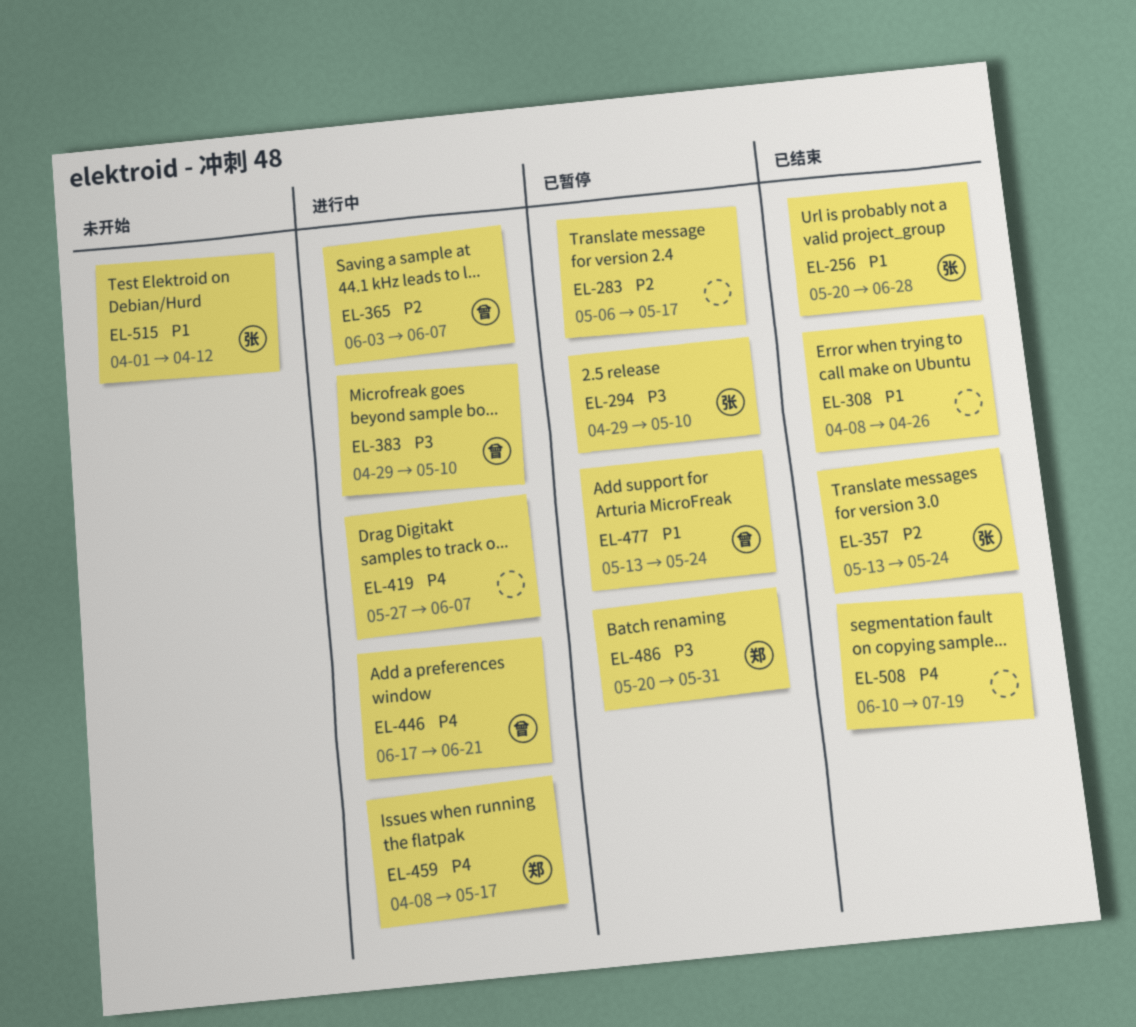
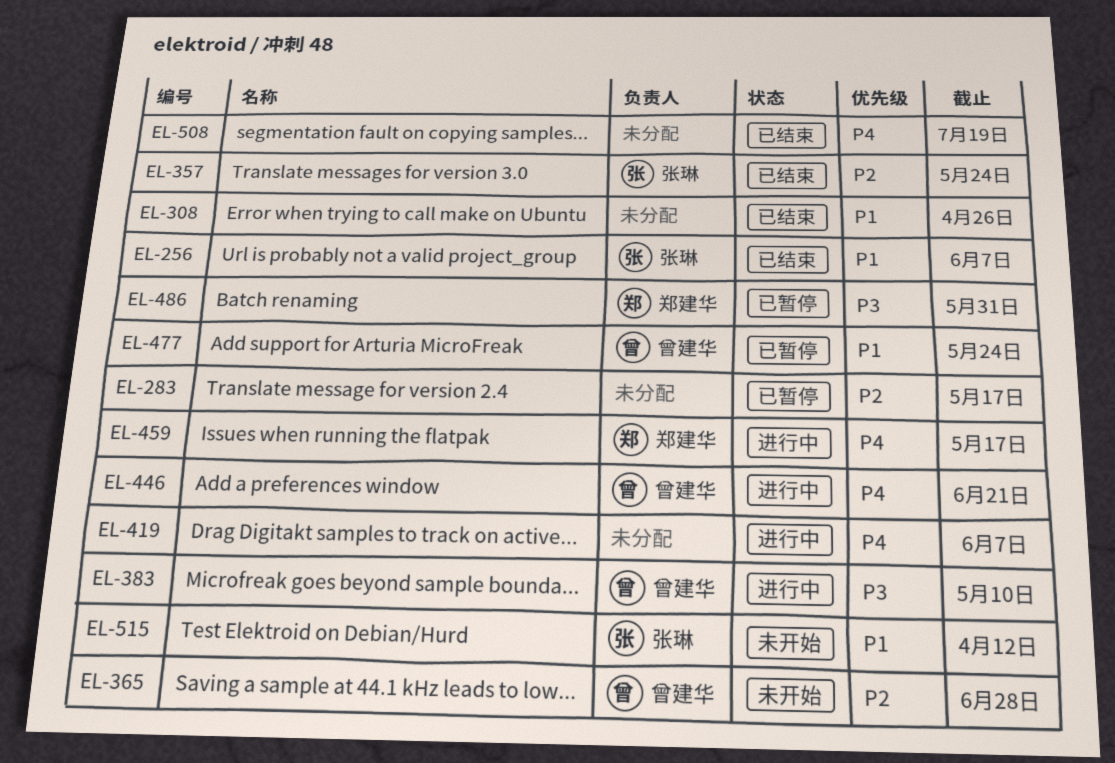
EL-256, due: Jun 28 -> Jun 7
EL-294: present -> none
EL-365, status: 进行中 -> 未开始
EL-365, due: Jun 7 -> Jun 28

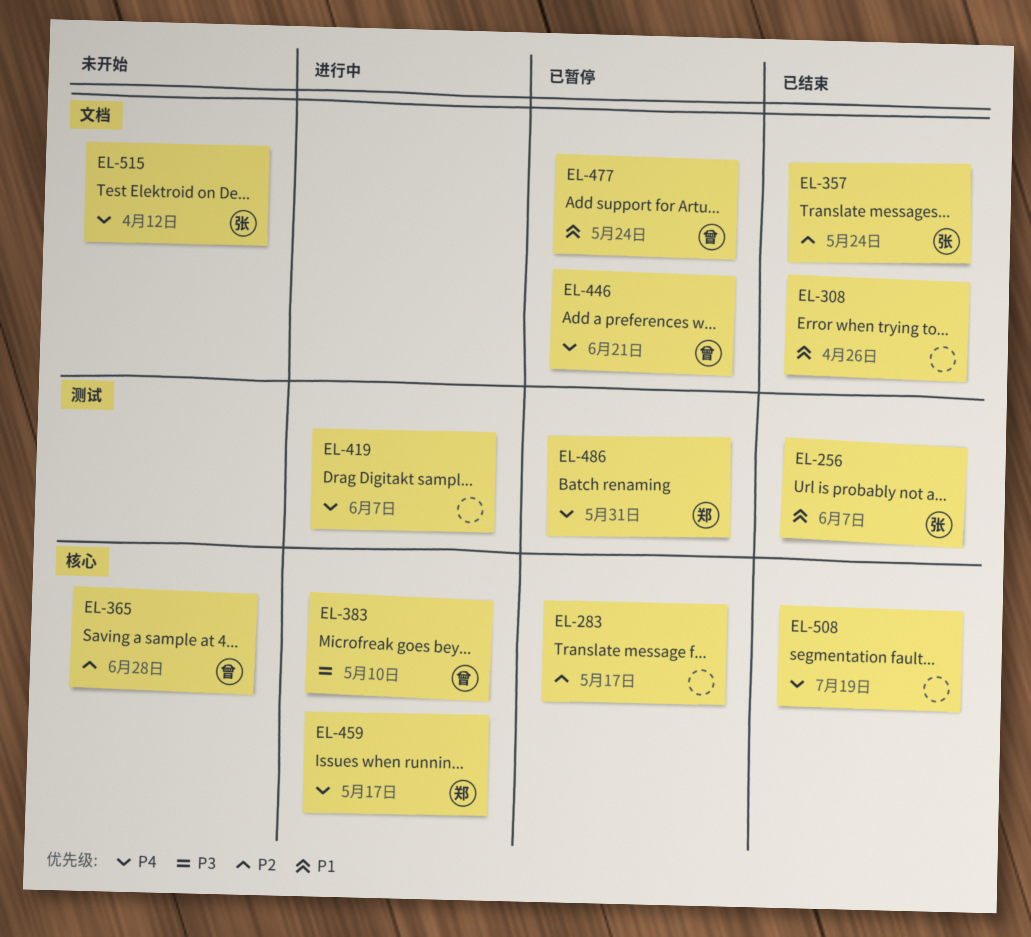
EL-446, status: 进行中 -> 已暂停
EL-486, priority: P3 -> P4
EL-515, priority: P1 -> P4

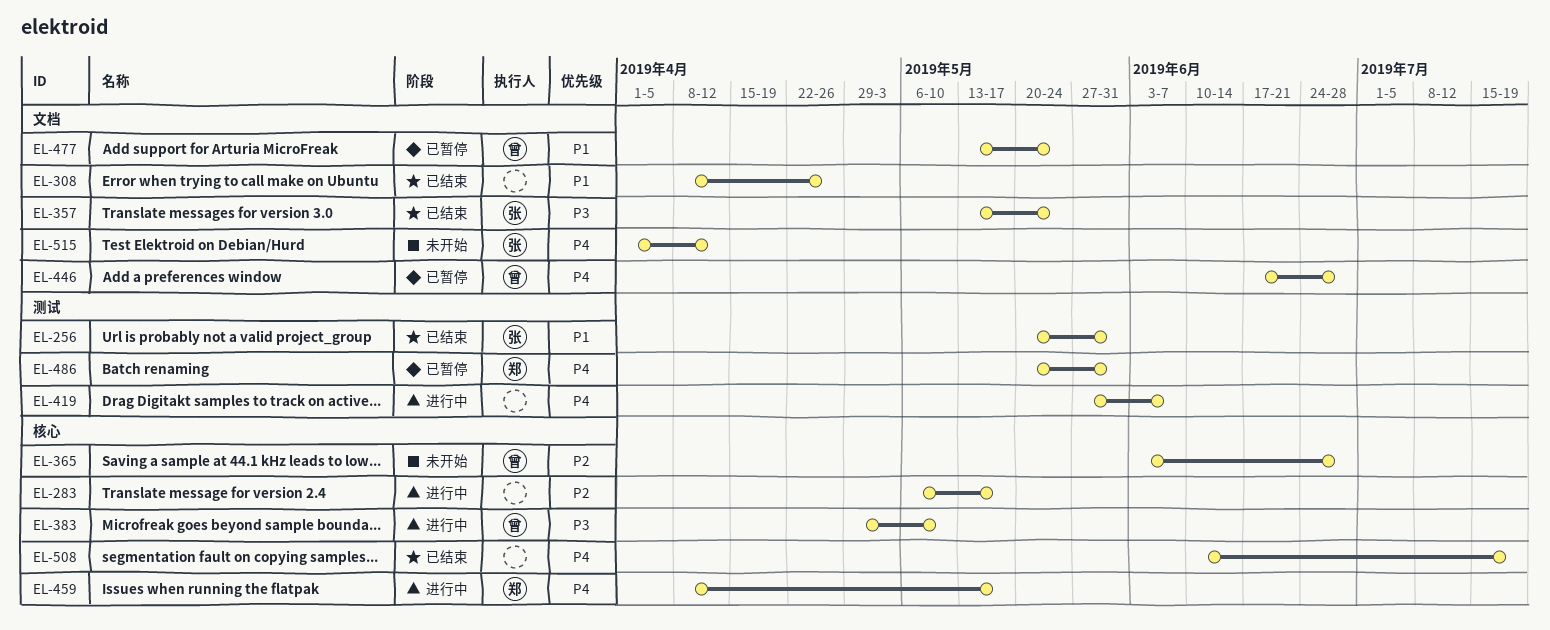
EL-256, due: Jun 7 -> May 31
EL-283, status: 已暂停 -> 进行中
EL-357, priority: P2 -> P3
EL-446, due: Jun 21 -> Jun 28

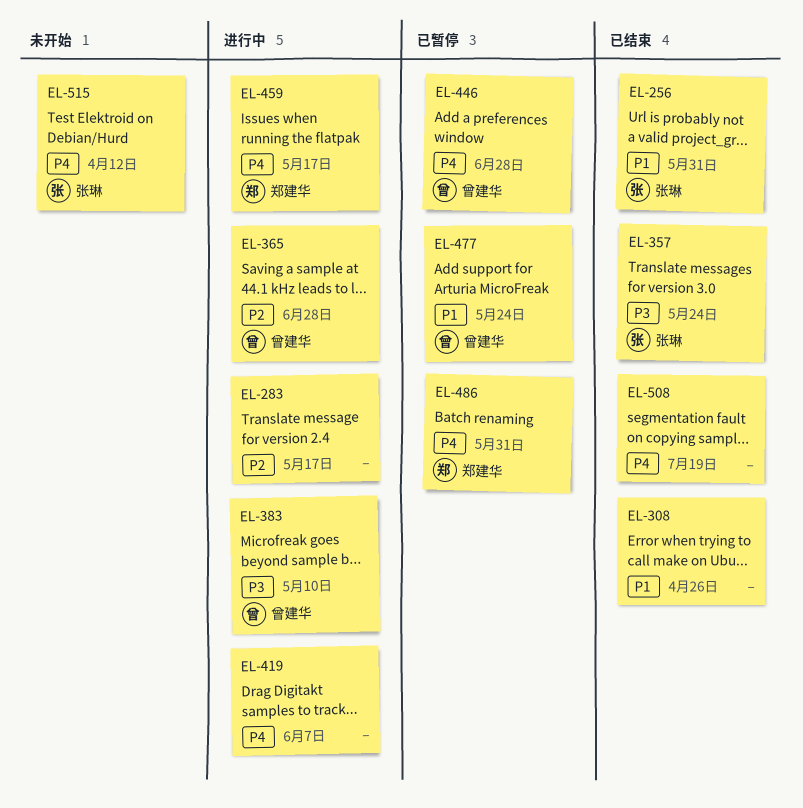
EL-365, status: 未开始 -> 进行中

